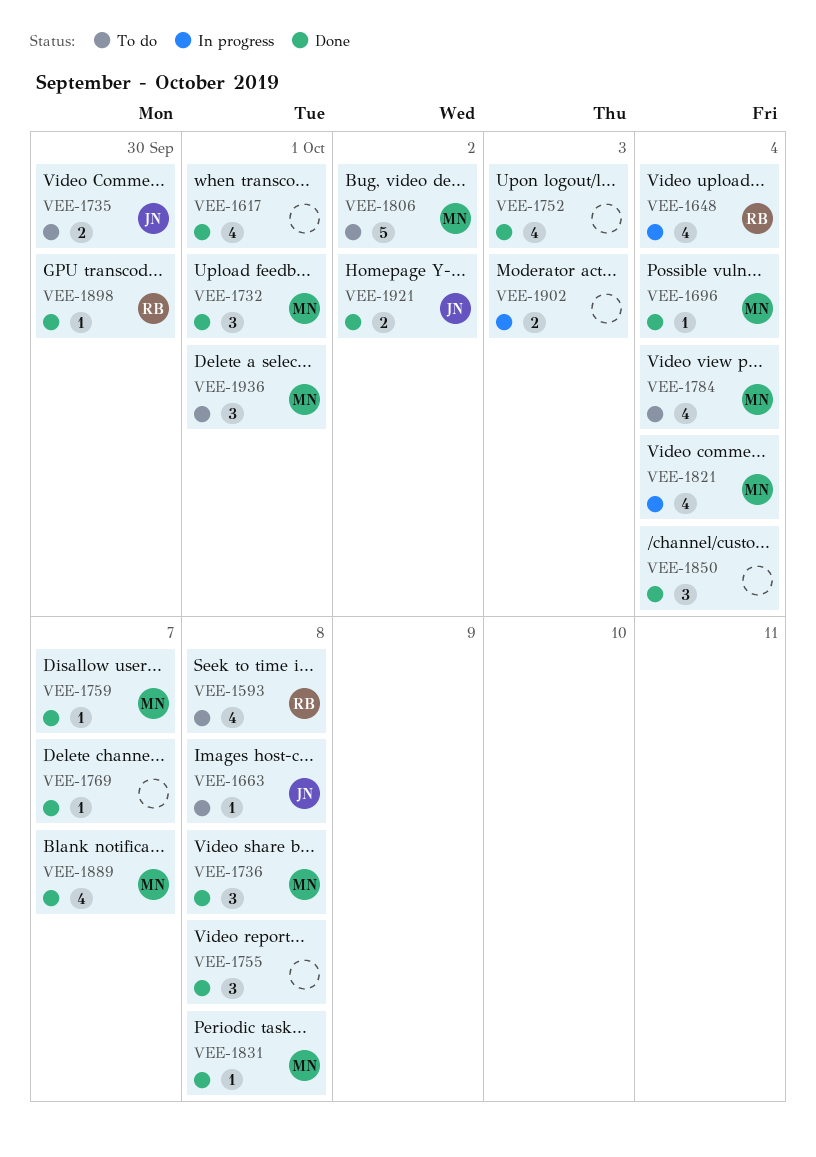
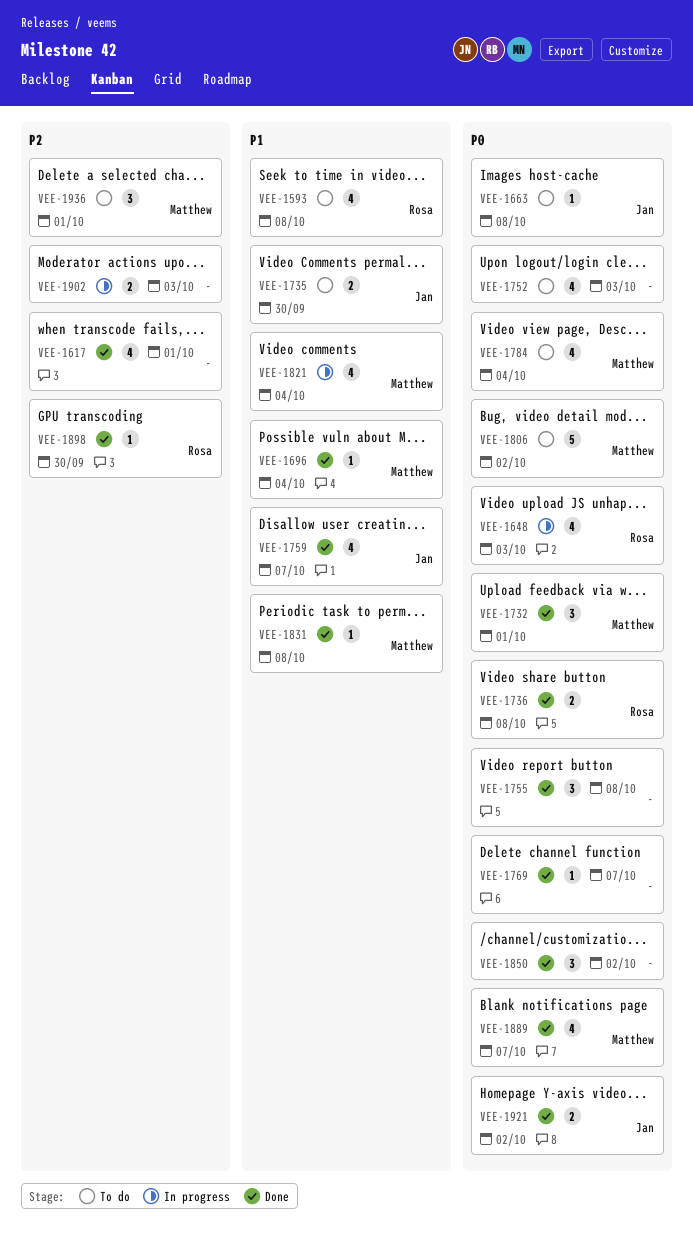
VEE-1648, due: Oct 4 -> Oct 3
VEE-1736, owner: Matthew -> Rosa
VEE-1736, estimate: 3 -> 2
VEE-1752, status: Done -> To do
VEE-1759, owner: Matthew -> Jan
VEE-1759, estimate: 1 -> 4
VEE-1850, due: Oct 4 -> Oct 2

